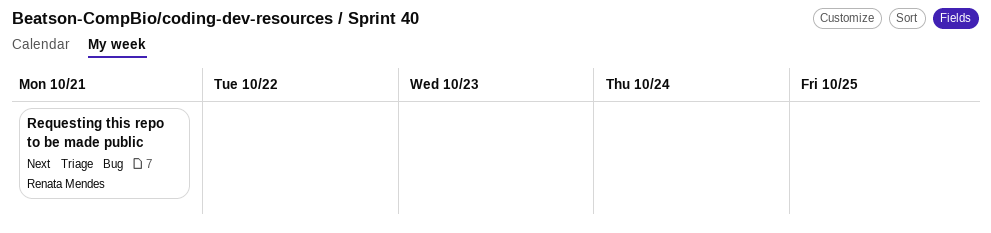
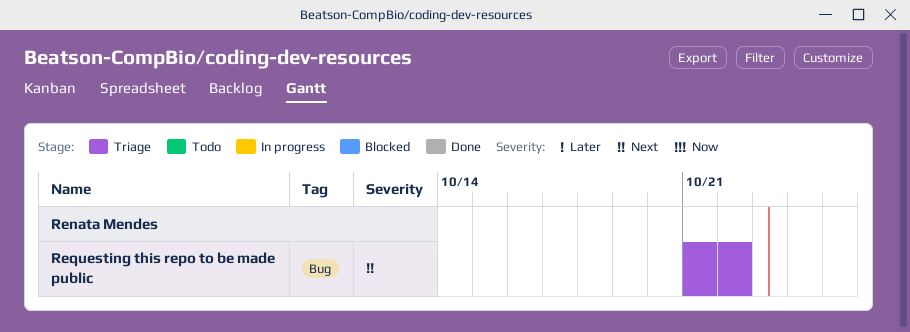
Requesting this repo to be made public, due: Oct 21 -> Oct 22

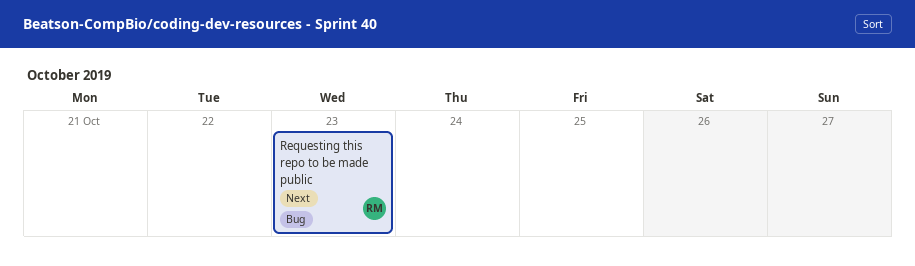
Requesting this repo to be made public, due: Oct 22 -> Oct 23

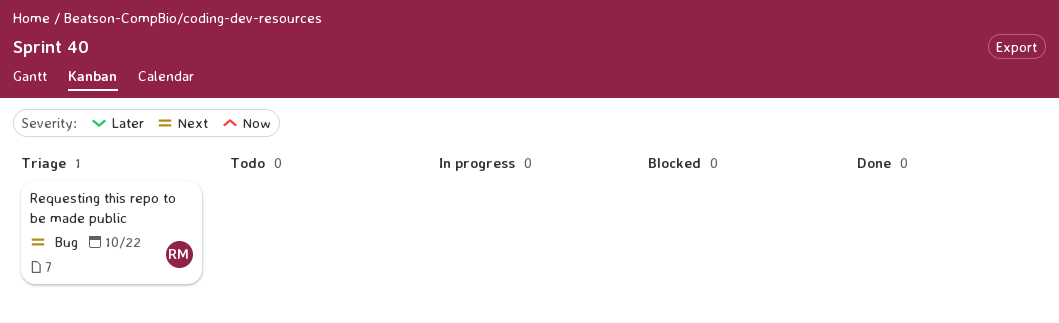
Requesting this repo to be made public, due: Oct 23 -> Oct 22

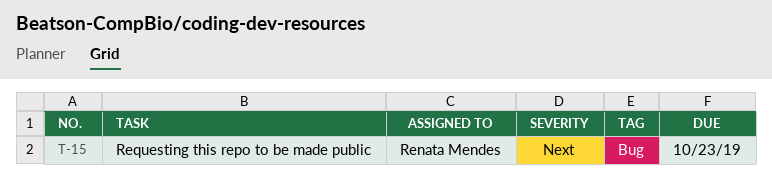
Requesting this repo to be made public, due: Oct 22 -> Oct 23

